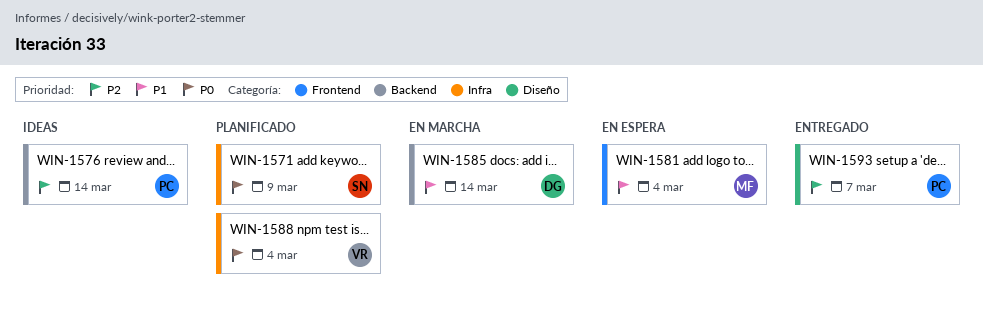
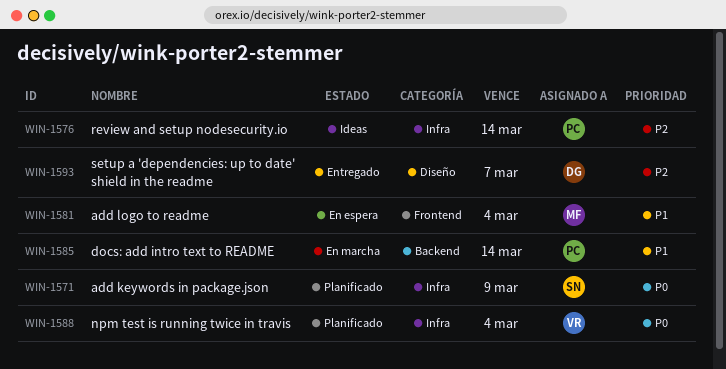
WIN-1576, label: Backend -> Infra
WIN-1585, owner: DG -> PC
WIN-1593, owner: PC -> DG

